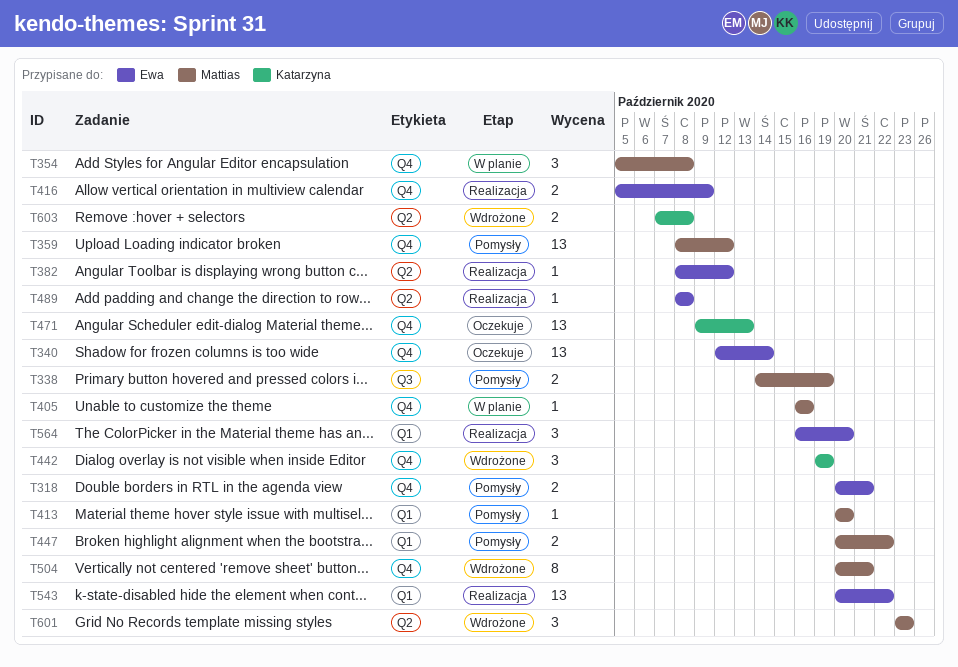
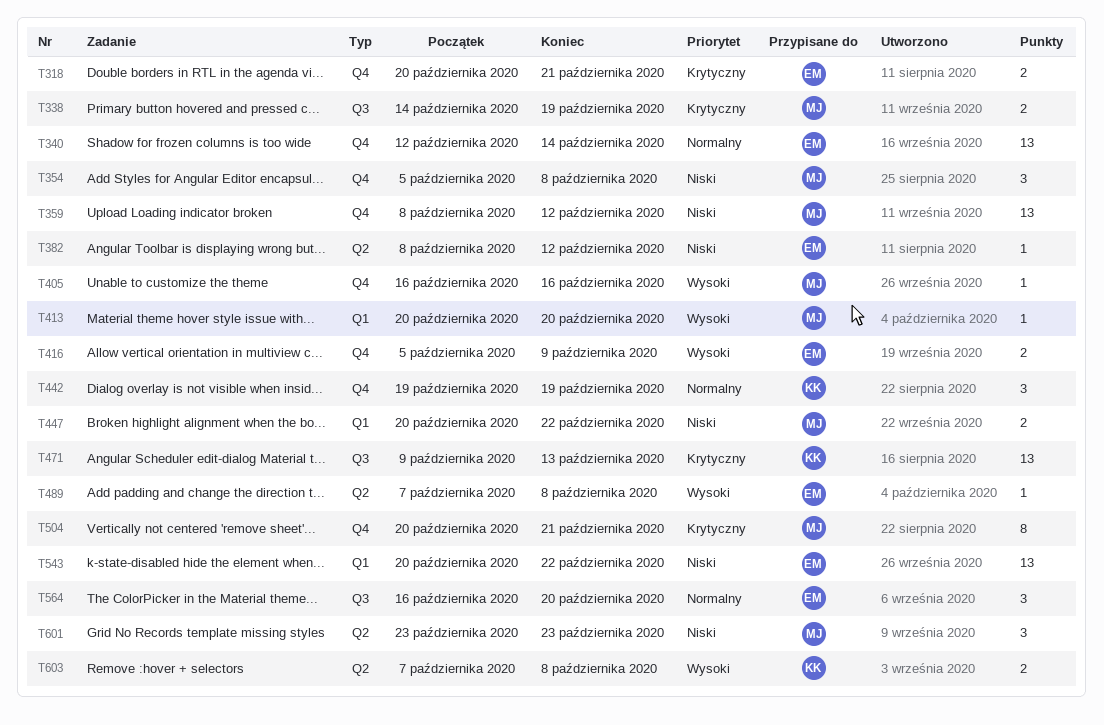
T471, label: Q4 -> Q3
T489, start: Oct 8 -> Oct 7
T564, label: Q1 -> Q3

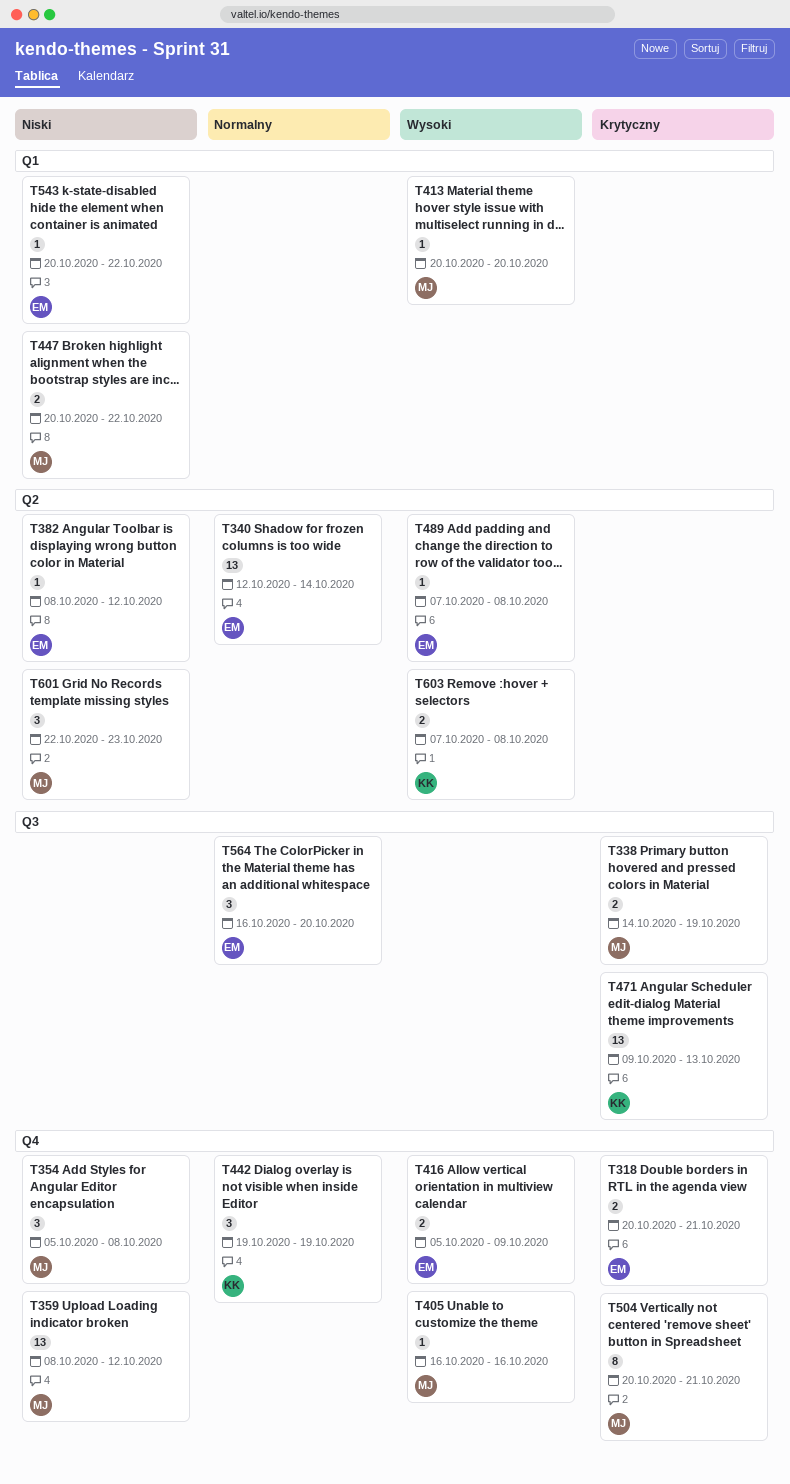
T340, label: Q4 -> Q2
T543, estimate: 13 -> 1
T601, start: Oct 23 -> Oct 22

